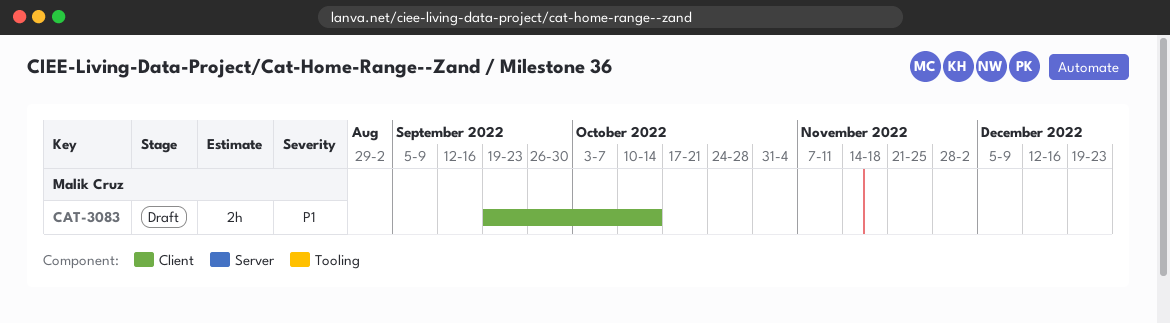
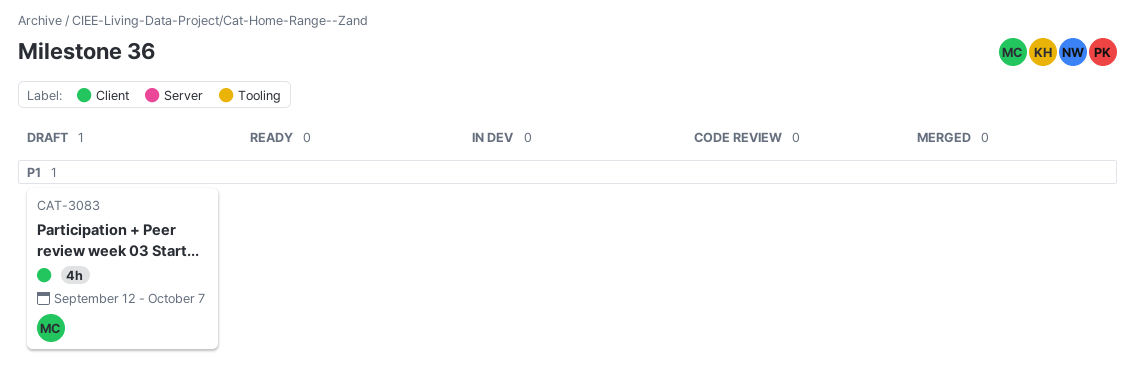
CAT-3083, estimate: 2h -> 4h
CAT-3083, start: Sep 19 -> Sep 12
CAT-3083, due: Oct 14 -> Oct 7

